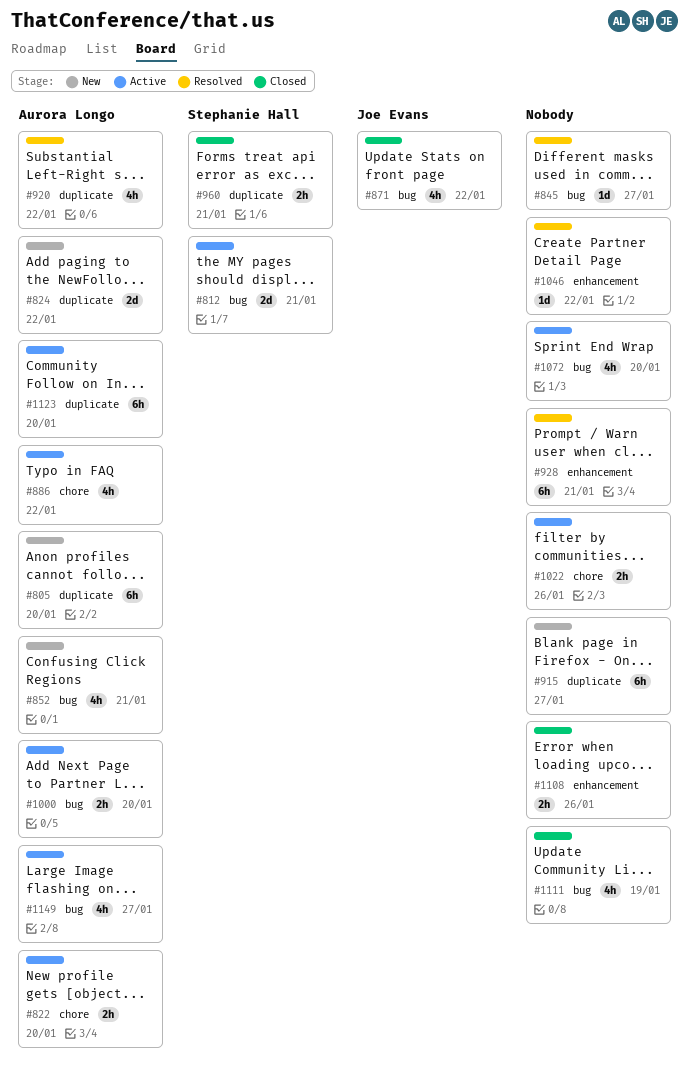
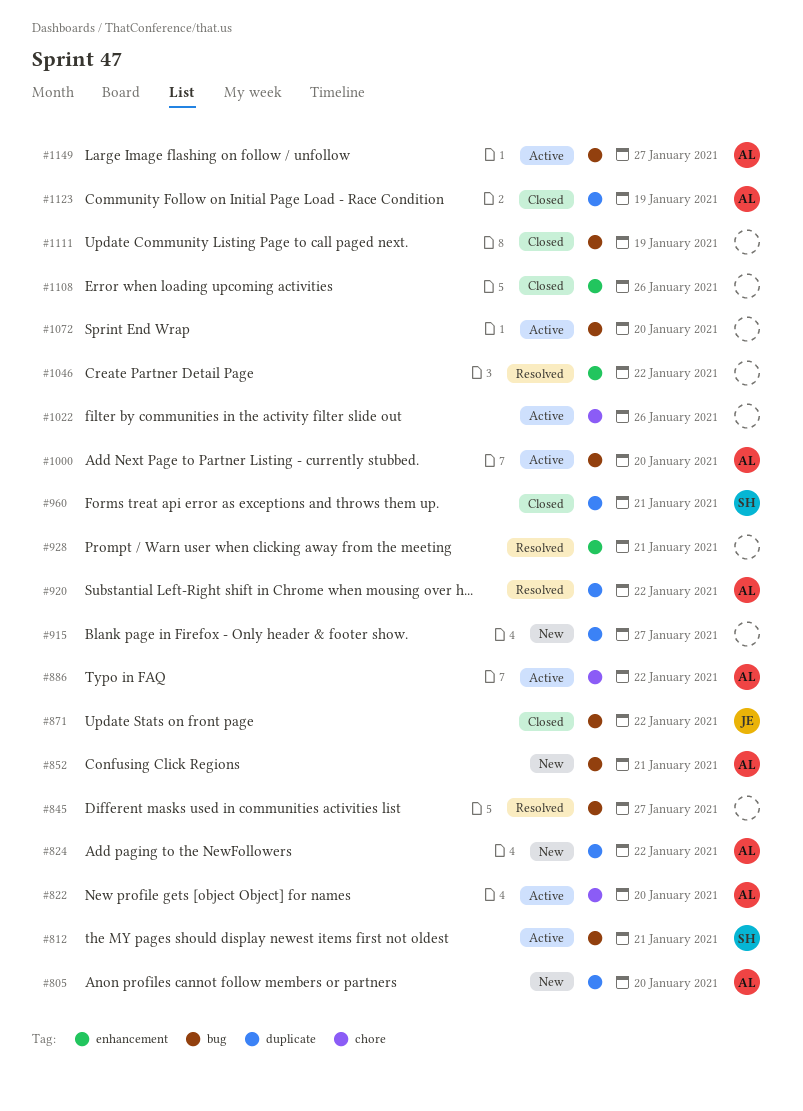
#1123, status: Active -> Closed
#1123, due: Jan 20 -> Jan 19

